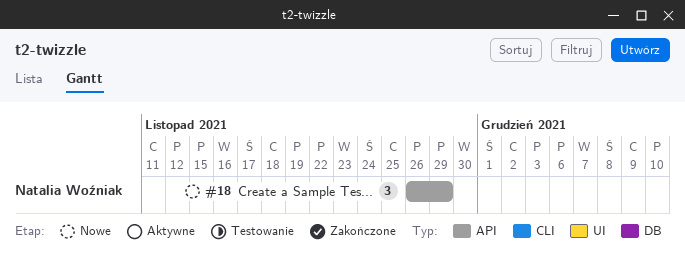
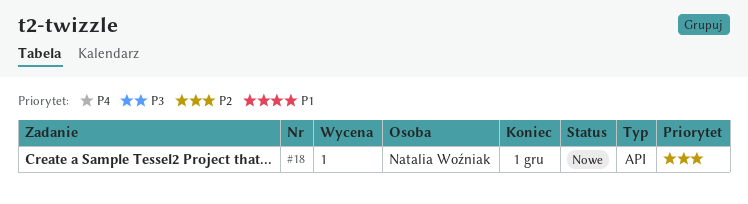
#18, estimate: 3 -> 1
#18, due: Nov 29 -> Dec 1

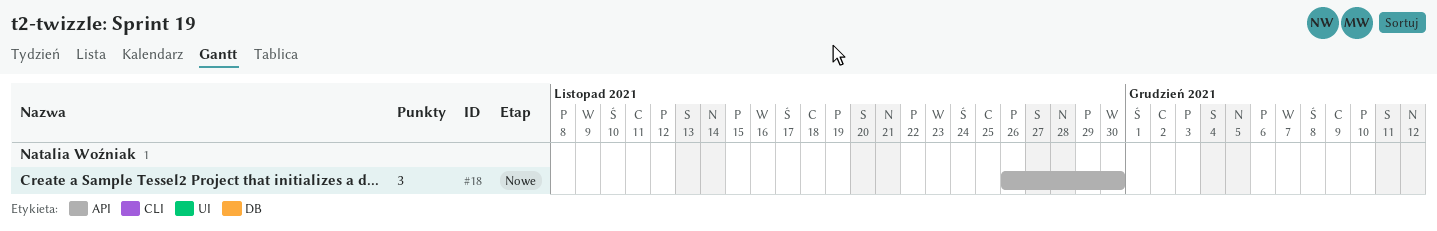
#18, estimate: 1 -> 3
#18, due: Dec 1 -> Nov 30

